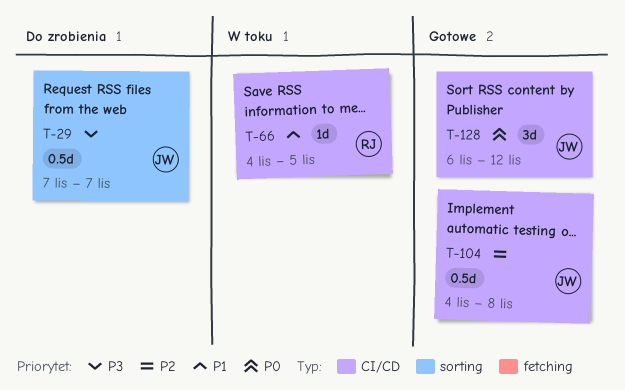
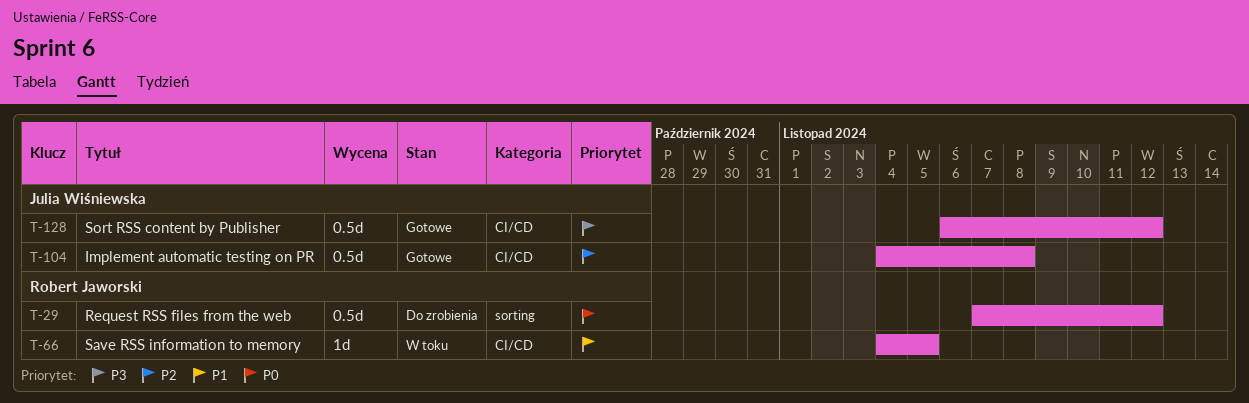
T-29, owner: Julia Wiśniewska -> Robert Jaworski
T-29, priority: P3 -> P0
T-29, due: Nov 7 -> Nov 12
T-128, priority: P0 -> P3
T-128, estimate: 3d -> 0.5d

